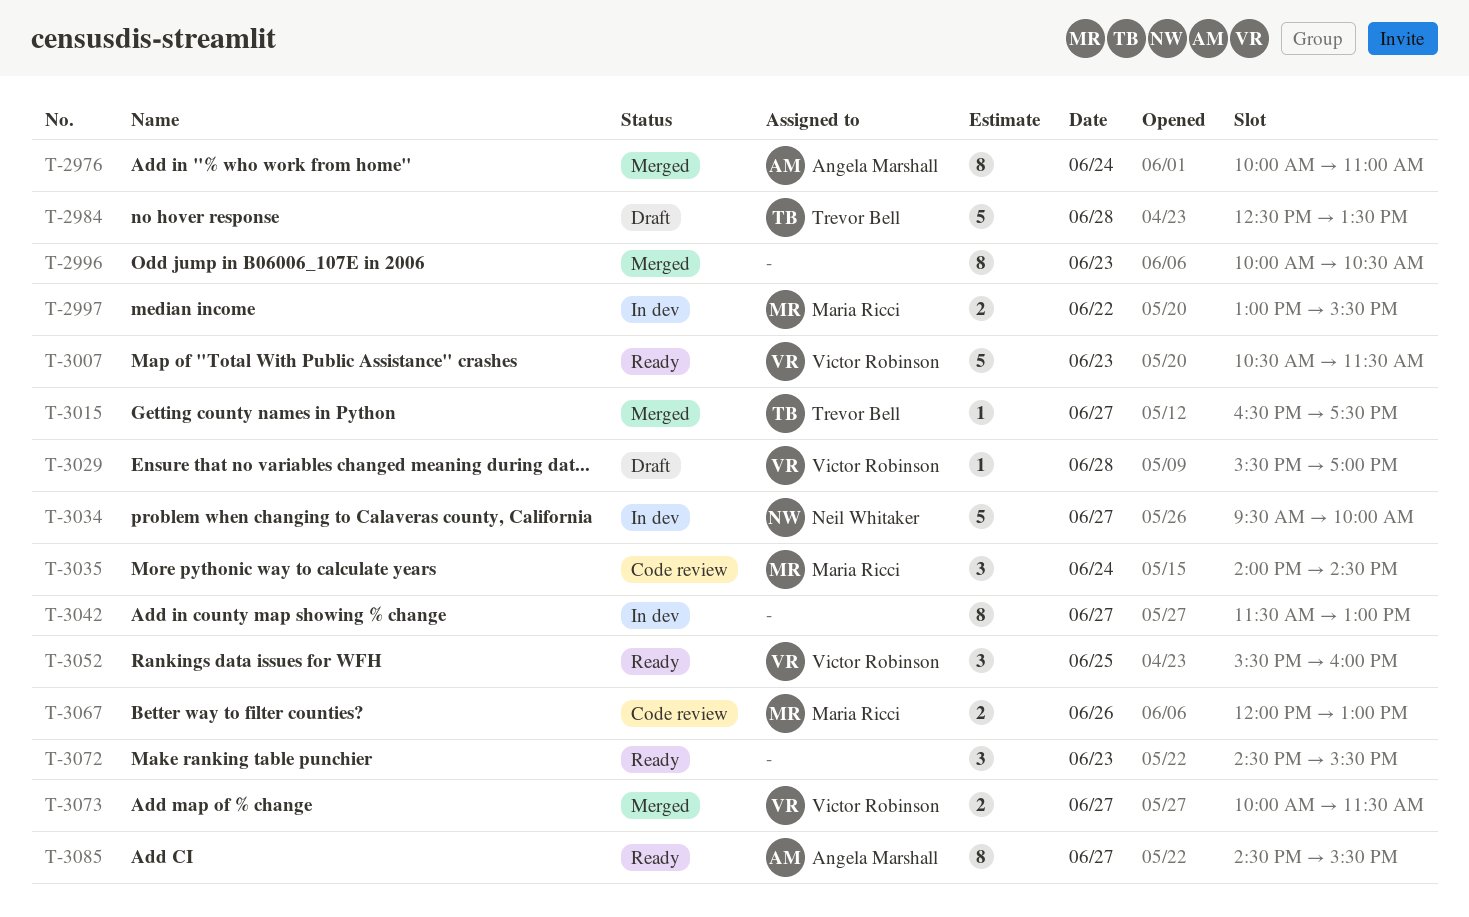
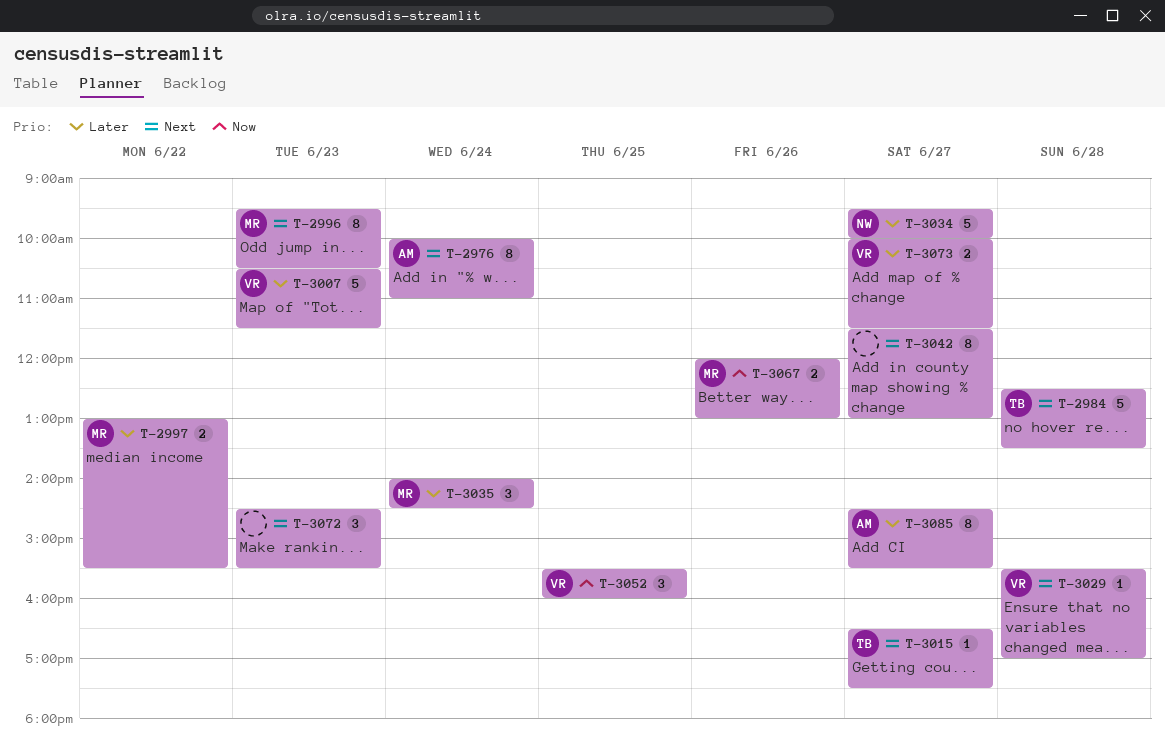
T-2996, owner: none -> Maria Ricci
T-2996, begins: 10:00 -> 09:30

